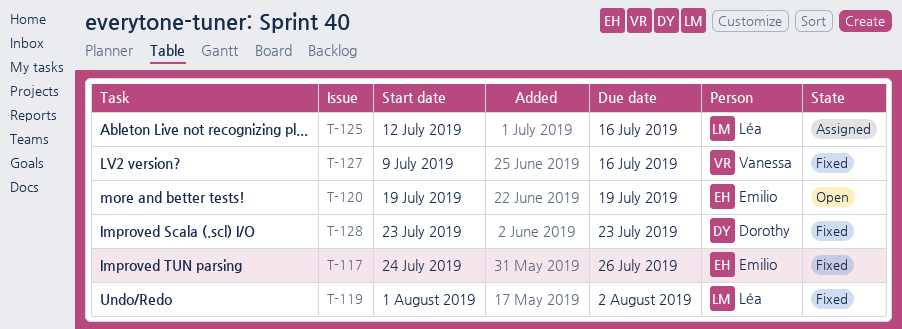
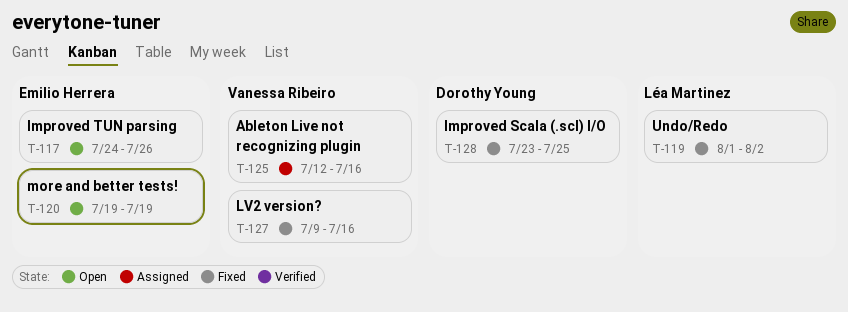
T-117, status: Fixed -> Open
T-125, owner: Léa Martinez -> Vanessa Ribeiro
T-128, due: Jul 23 -> Jul 25

